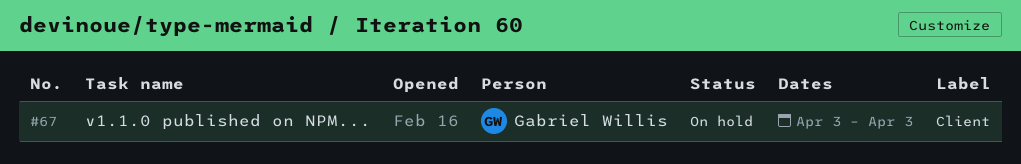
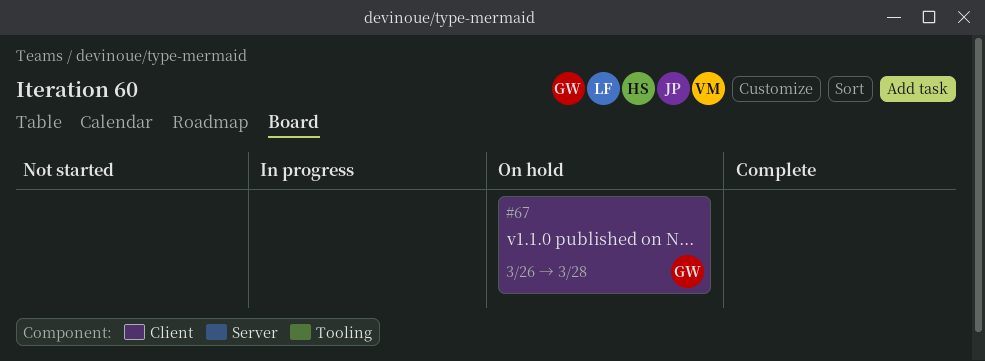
#67, start: Apr 3 -> Mar 26
#67, due: Apr 3 -> Mar 28

